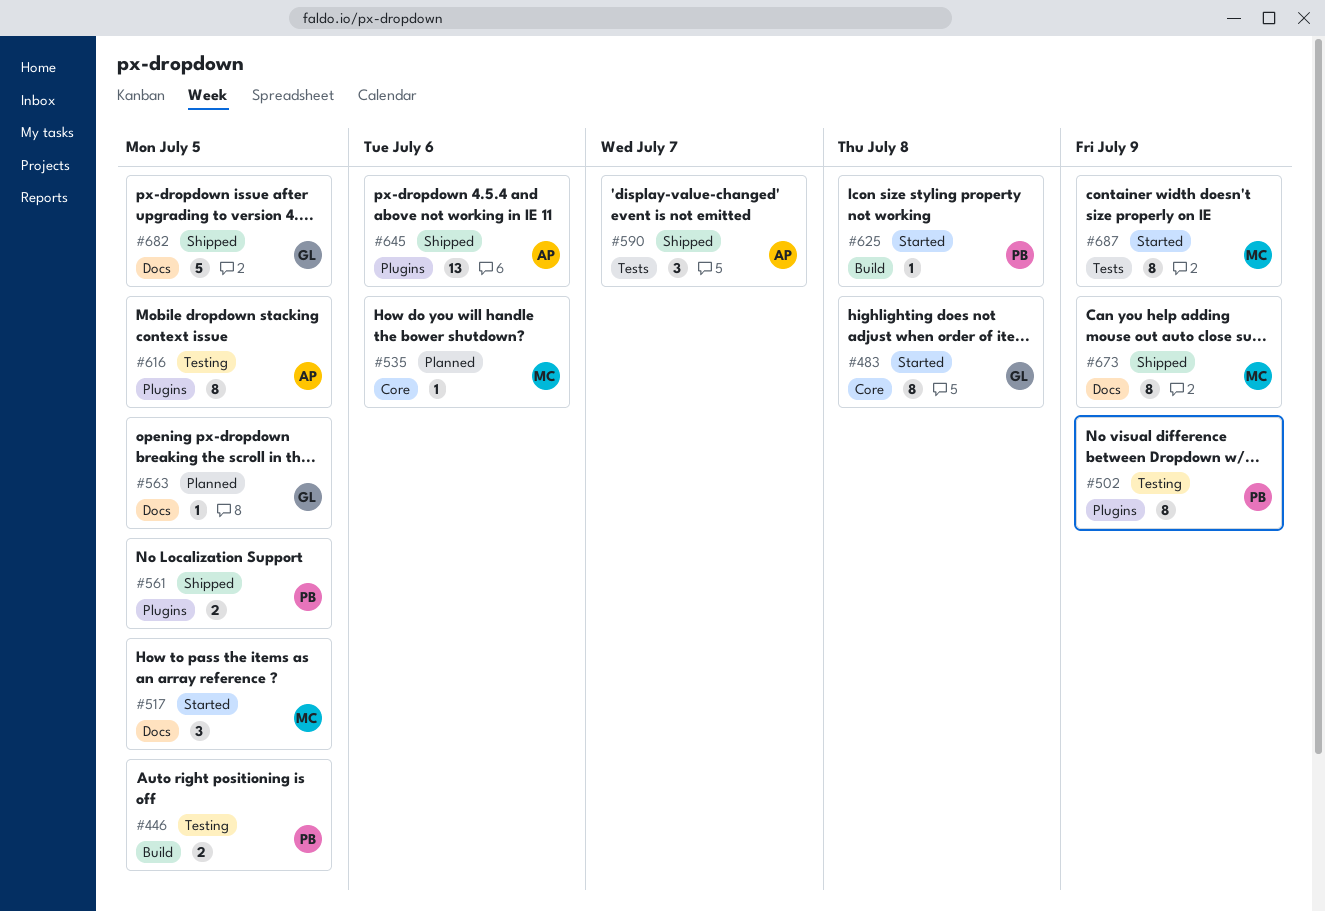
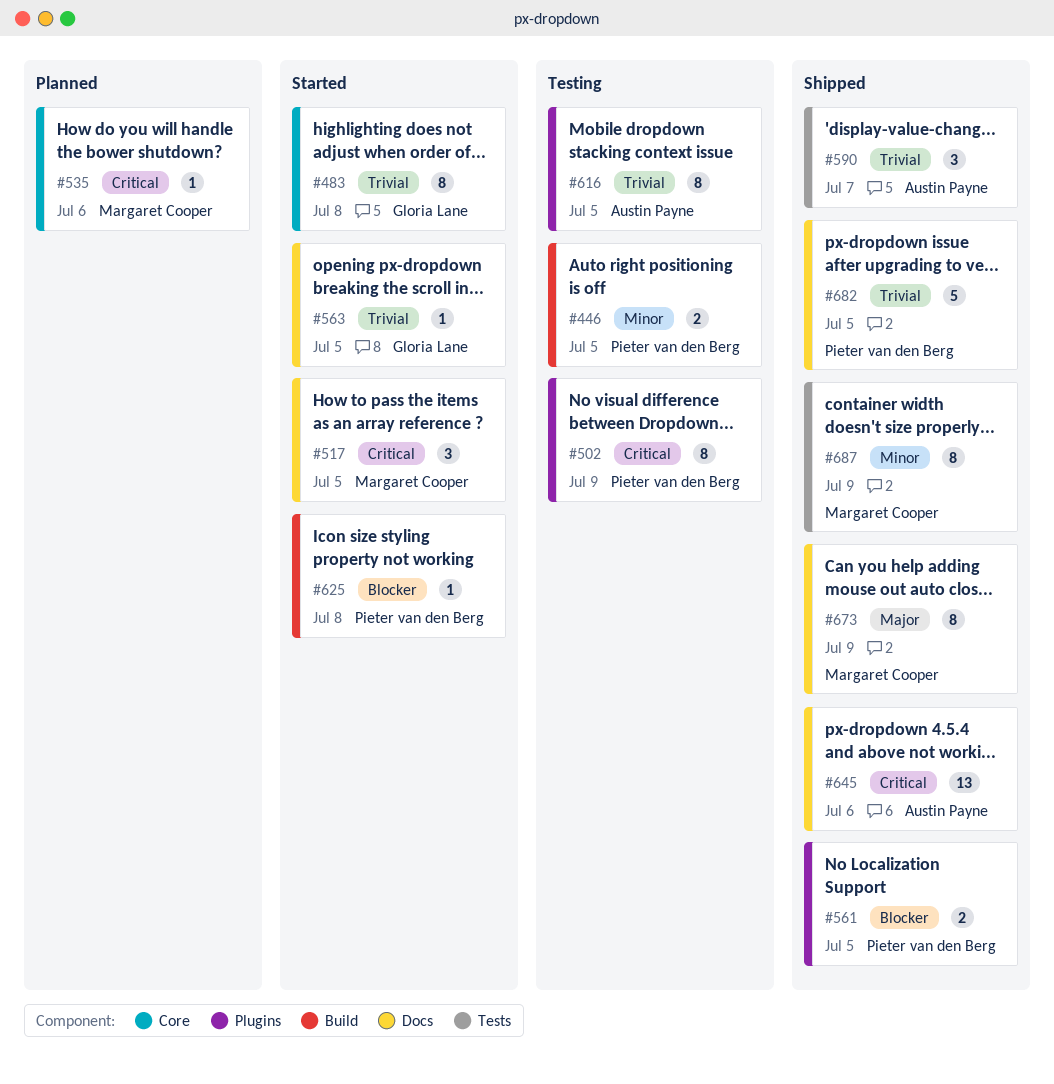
#563, status: Planned -> Started
#645, label: Plugins -> Docs
#682, owner: Gloria Lane -> Pieter van den Berg
#687, status: Started -> Shipped

